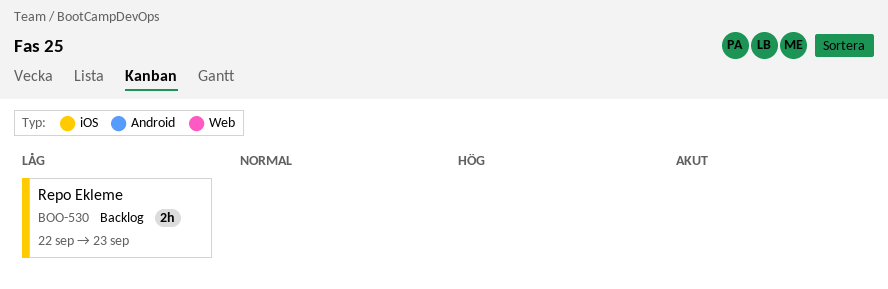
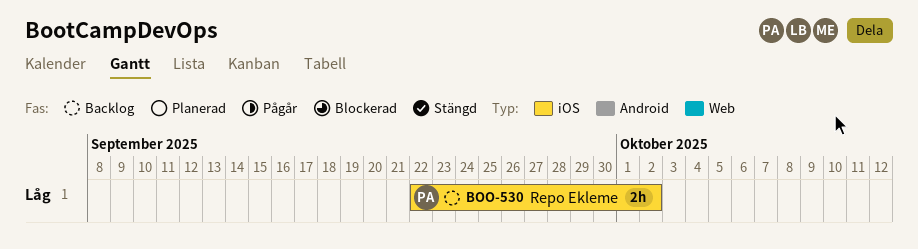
BOO-530, due: Sep 23 -> Oct 2

